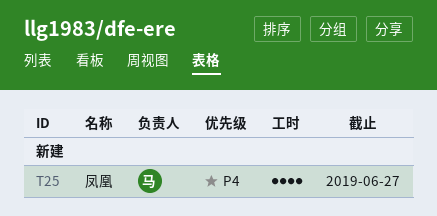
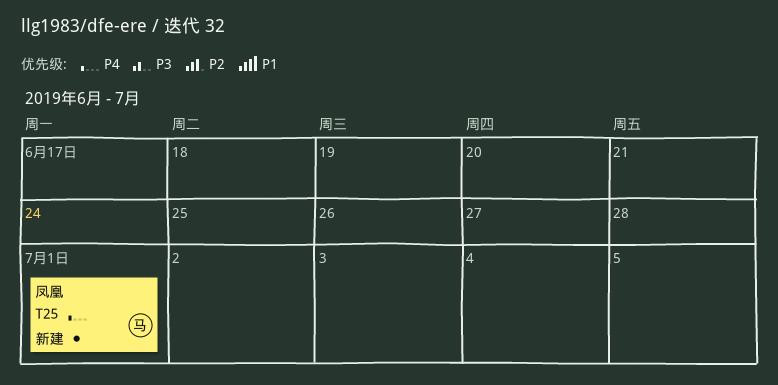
T25, estimate: 4 -> 1
T25, due: Jun 27 -> Jul 1

